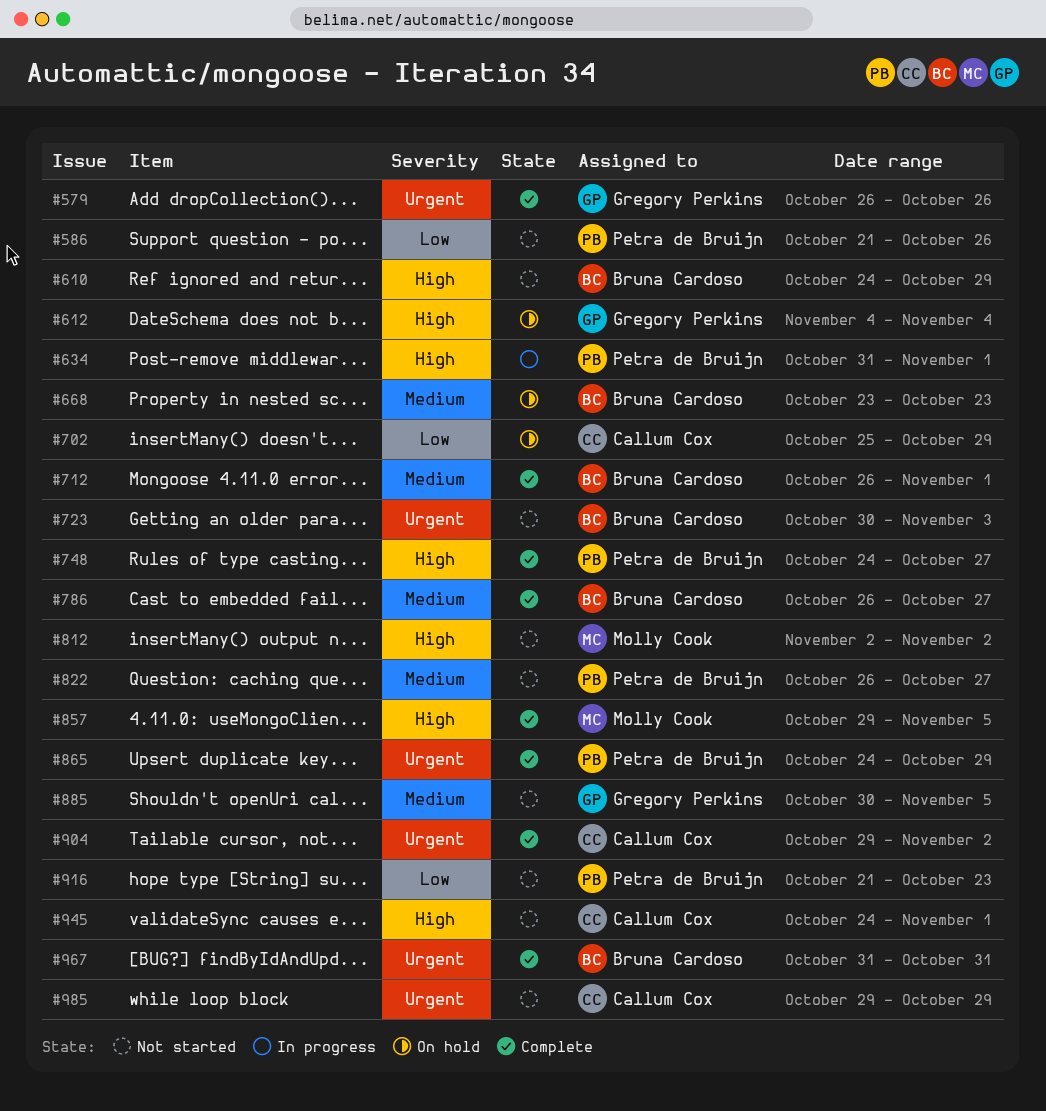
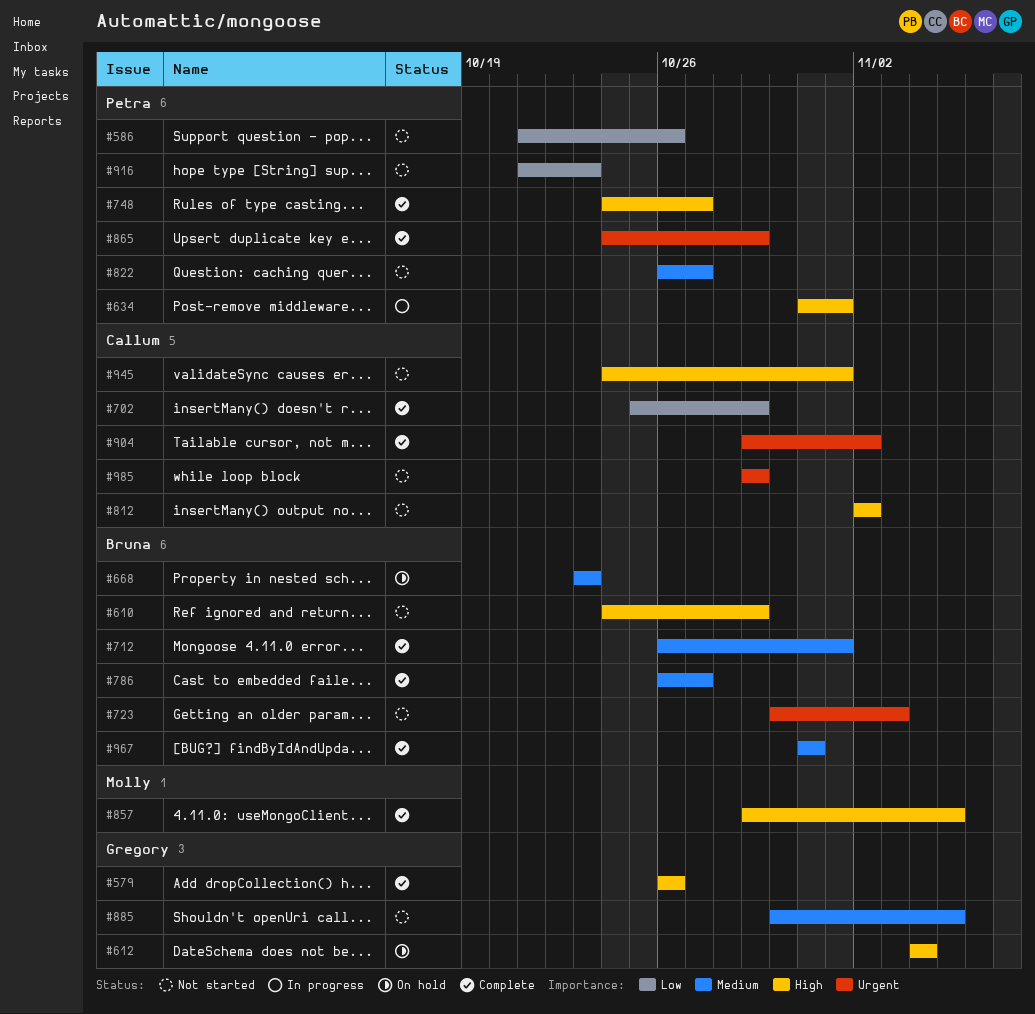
#579, priority: Urgent -> High
#702, status: On hold -> Complete
#812, owner: Molly Cook -> Callum Cox
#967, priority: Urgent -> Medium

